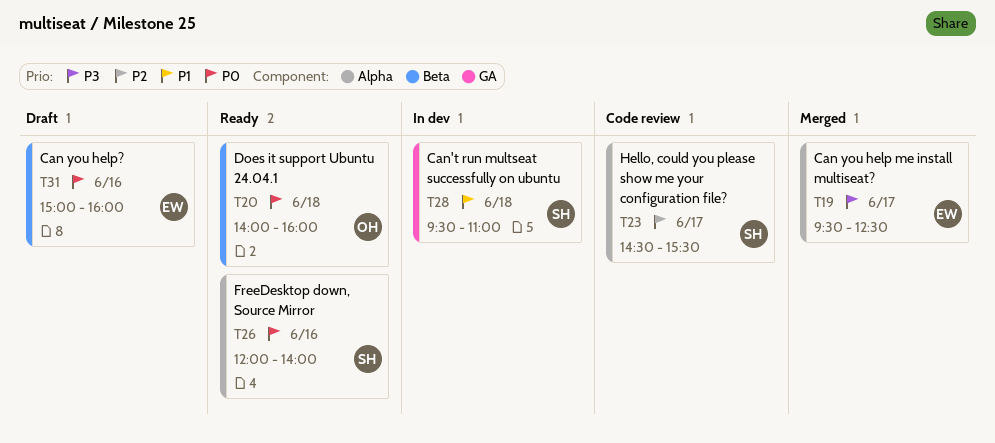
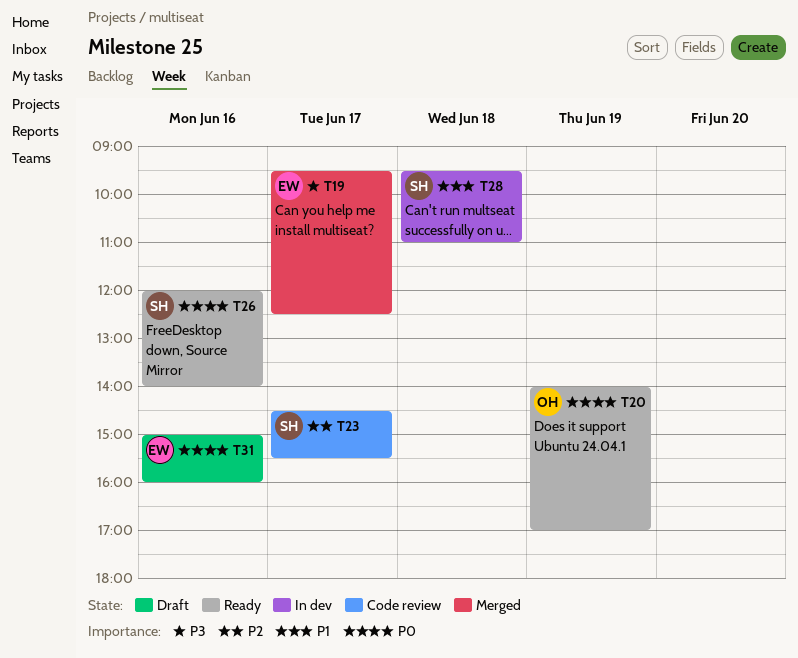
T20, day: Jun 18 -> Jun 19
T20, ends: 16:00 -> 17:00

